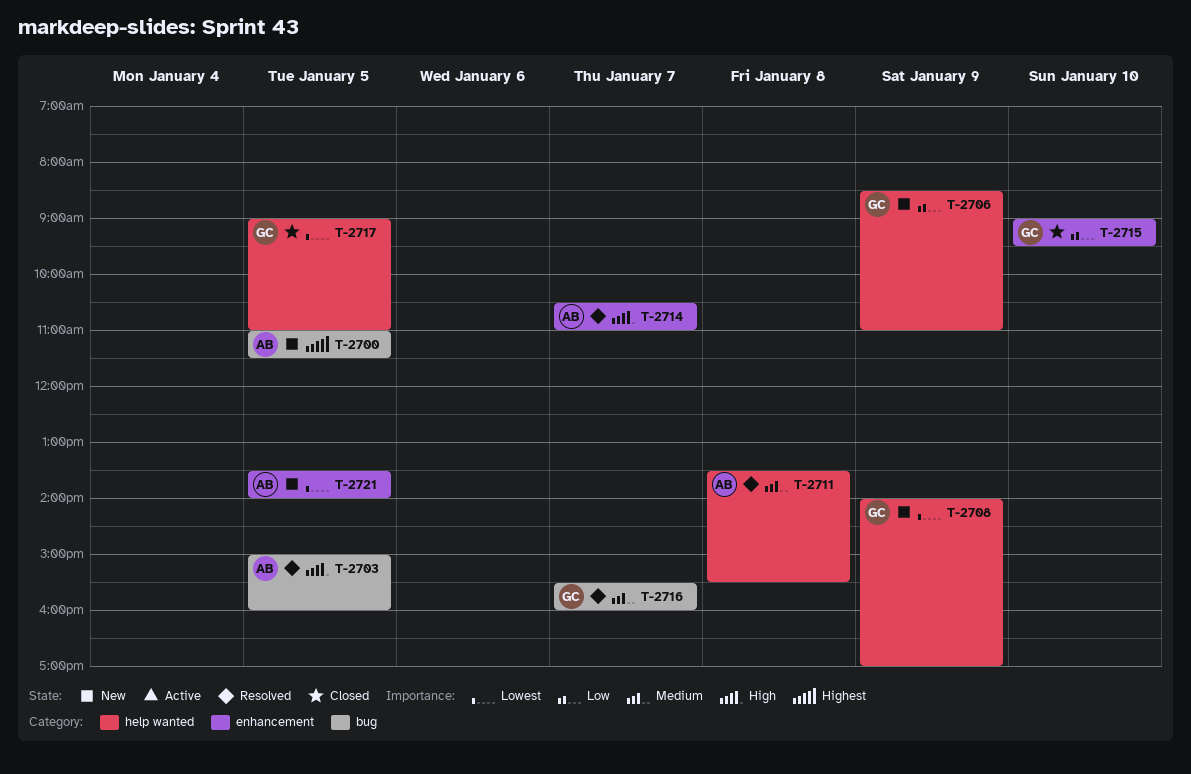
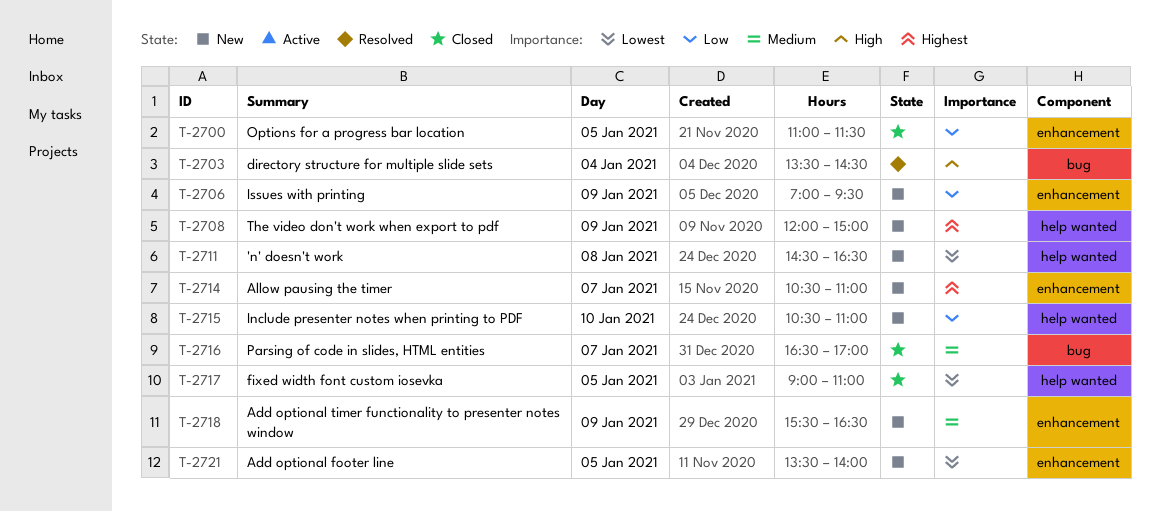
T-2700, status: New -> Closed
T-2700, priority: Highest -> Low
T-2700, label: bug -> enhancement
T-2703, day: Jan 5 -> Jan 4
T-2703, begins: 15:00 -> 13:30
T-2703, ends: 16:00 -> 14:30
T-2706, label: help wanted -> enhancement
T-2706, begins: 08:30 -> 07:00
T-2706, ends: 11:00 -> 09:30
T-2708, priority: Lowest -> Highest
T-2708, begins: 14:00 -> 12:00
T-2708, ends: 17:00 -> 15:00
T-2711, status: Resolved -> New
T-2711, priority: Medium -> Lowest
T-2711, begins: 13:30 -> 14:30
T-2711, ends: 15:30 -> 16:30
T-2714, status: Resolved -> New
T-2714, priority: High -> Highest
T-2715, status: Closed -> New
T-2715, label: enhancement -> help wanted
T-2715, begins: 09:00 -> 10:30
T-2715, ends: 09:30 -> 11:00
T-2716, status: Resolved -> Closed
T-2716, begins: 15:30 -> 16:30
T-2716, ends: 16:00 -> 17:00
T-2718: none -> present

